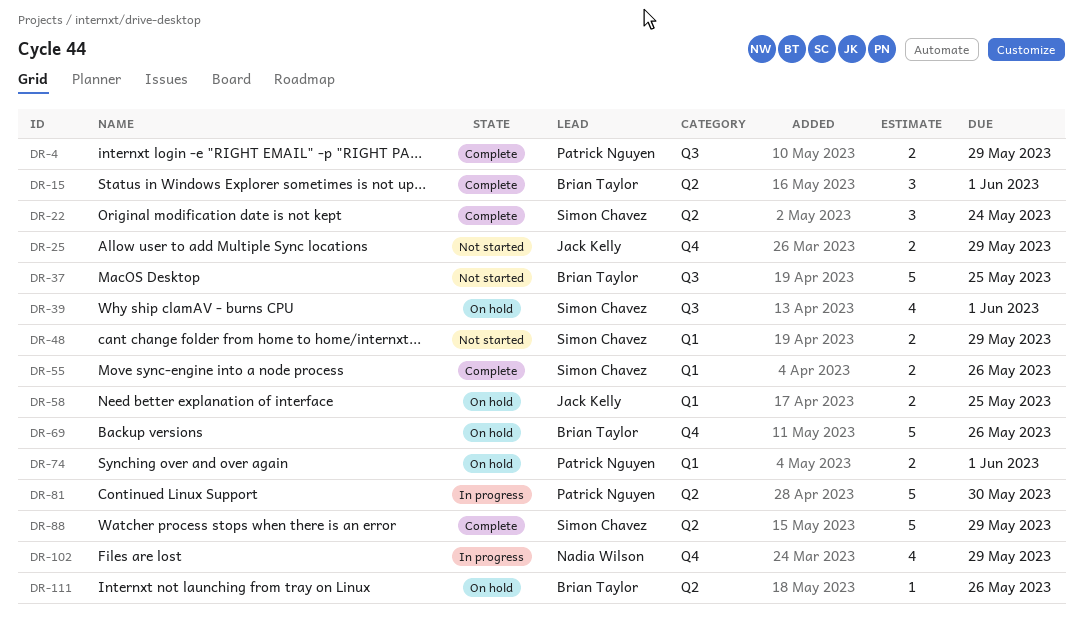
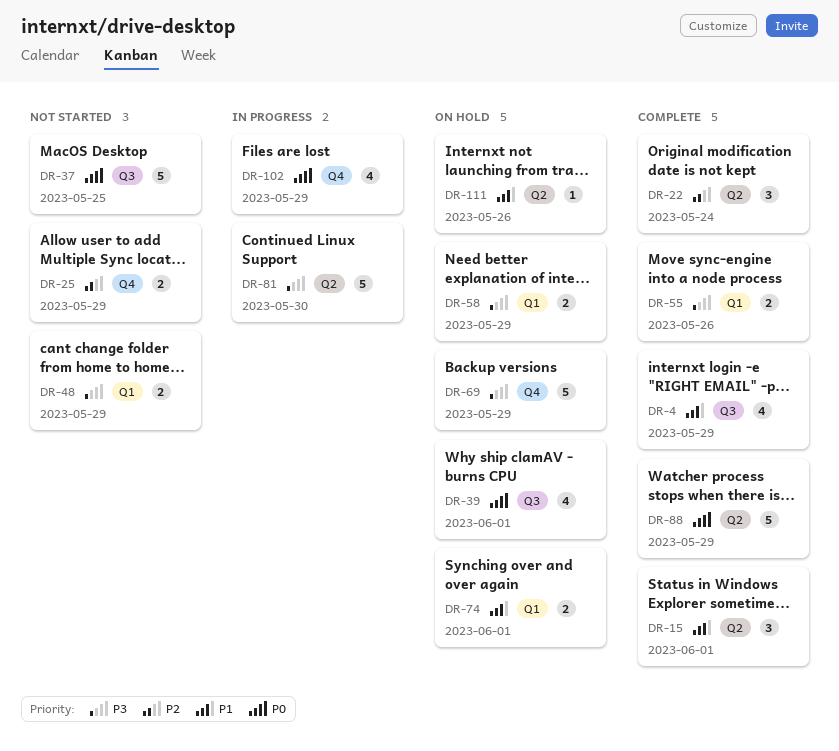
DR-4, estimate: 2 -> 4
DR-58, due: May 25 -> May 29
DR-69, due: May 26 -> May 29

